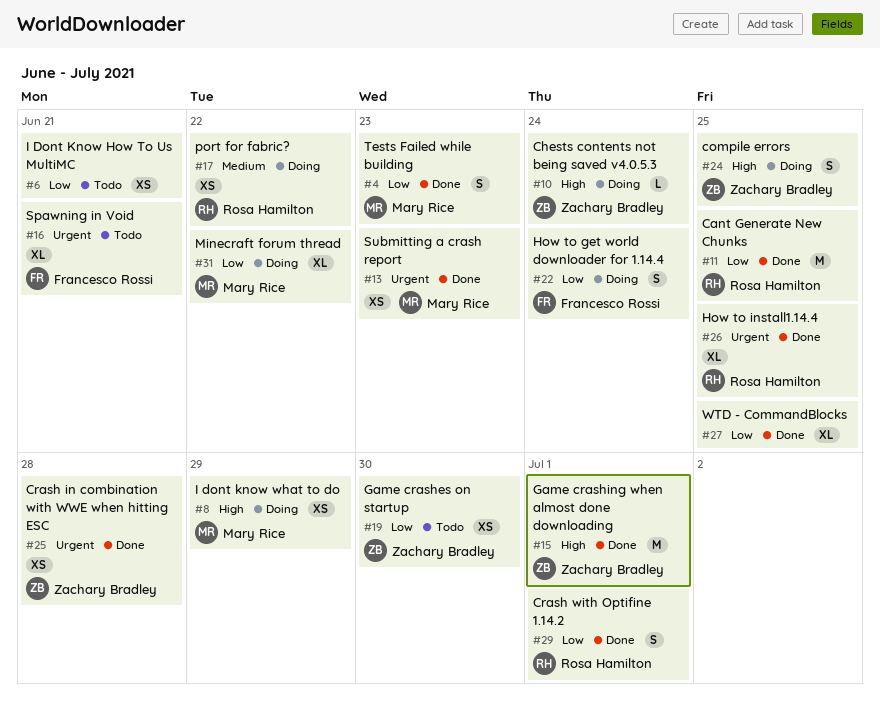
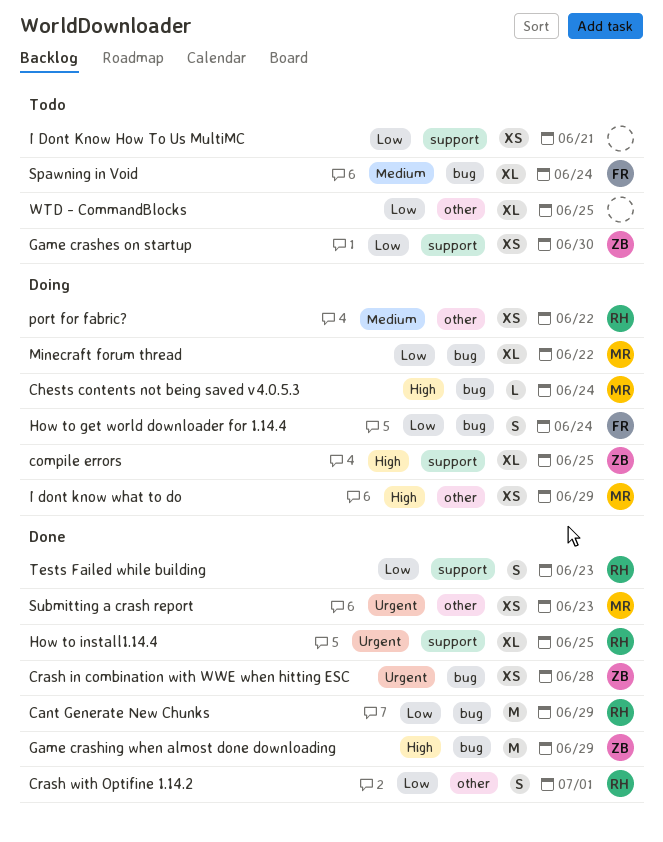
Cant Generate New Chunks, due: Jun 25 -> Jun 29
Chests contents not being saved v4.0.5.3, owner: Zachary Bradley -> Mary Rice
compile errors, estimate: S -> XL
Game crashing when almost done downloading, due: Jul 1 -> Jun 29
Spawning in Void, priority: Urgent -> Medium
Spawning in Void, due: Jun 21 -> Jun 24
Tests Failed while building, owner: Mary Rice -> Rosa Hamilton
WTD - CommandBlocks, status: Done -> Todo

